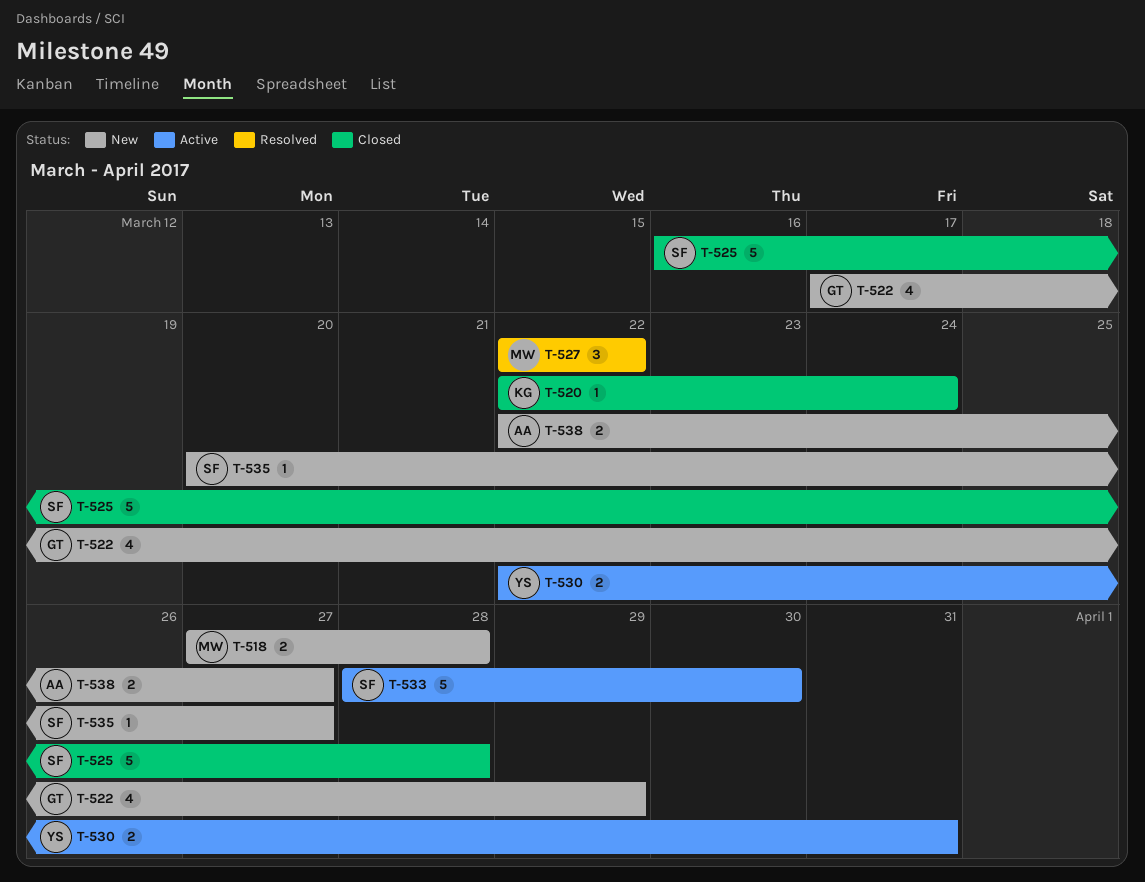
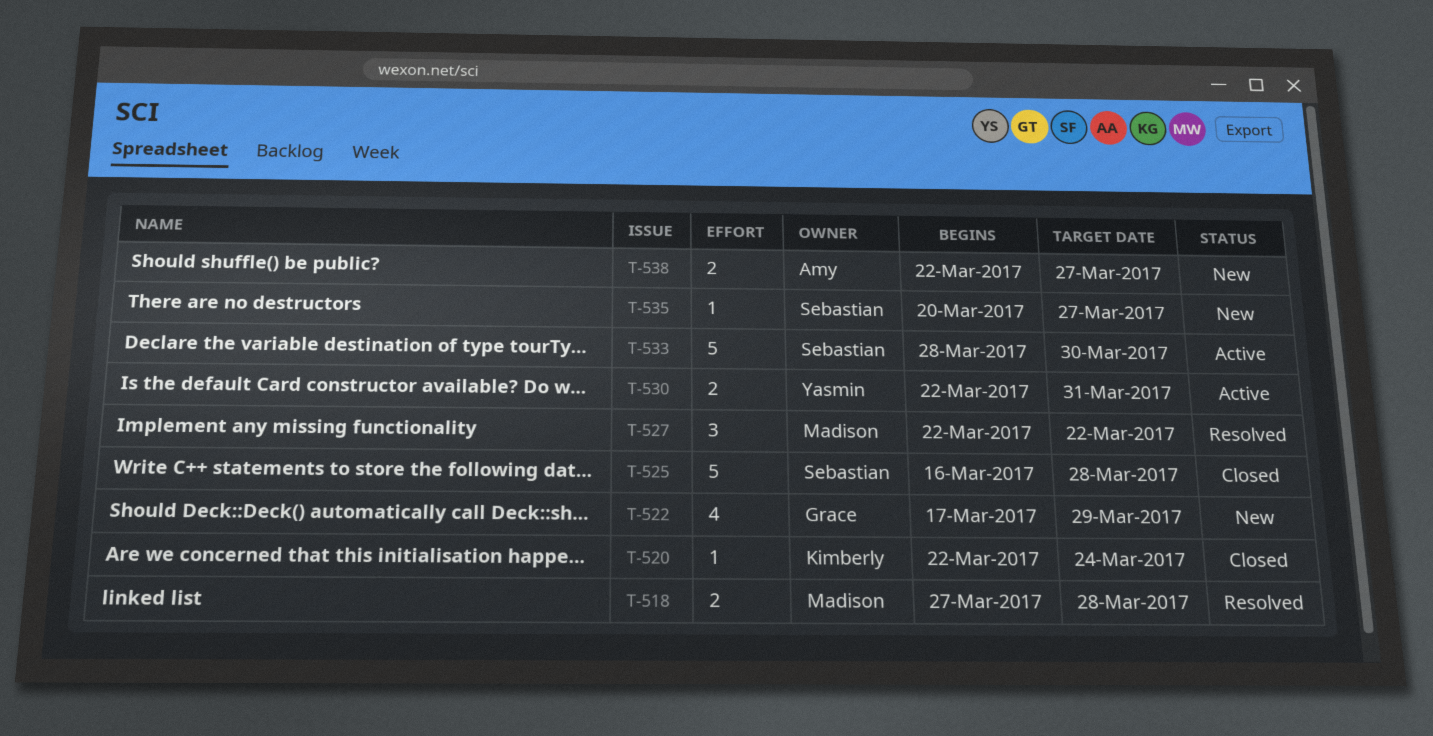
T-518, status: New -> Resolved

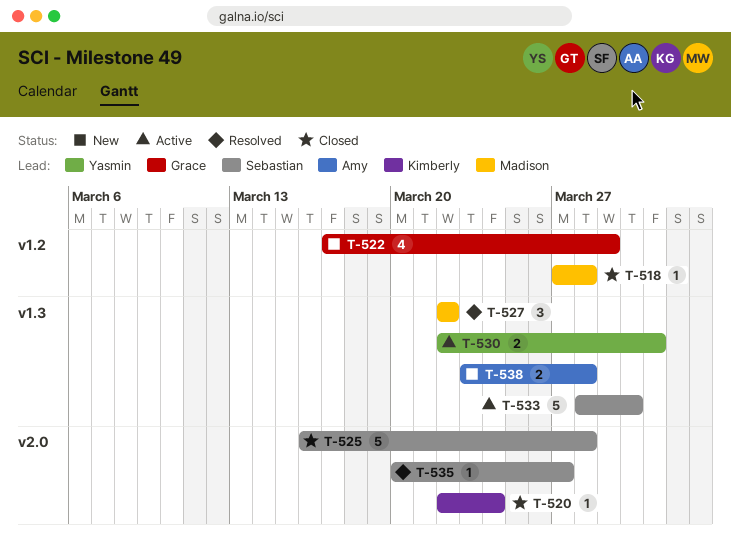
T-518, status: Resolved -> Closed
T-518, estimate: 2 -> 1
T-535, status: New -> Resolved
T-538, start: Mar 22 -> Mar 23
T-538, due: Mar 27 -> Mar 28

